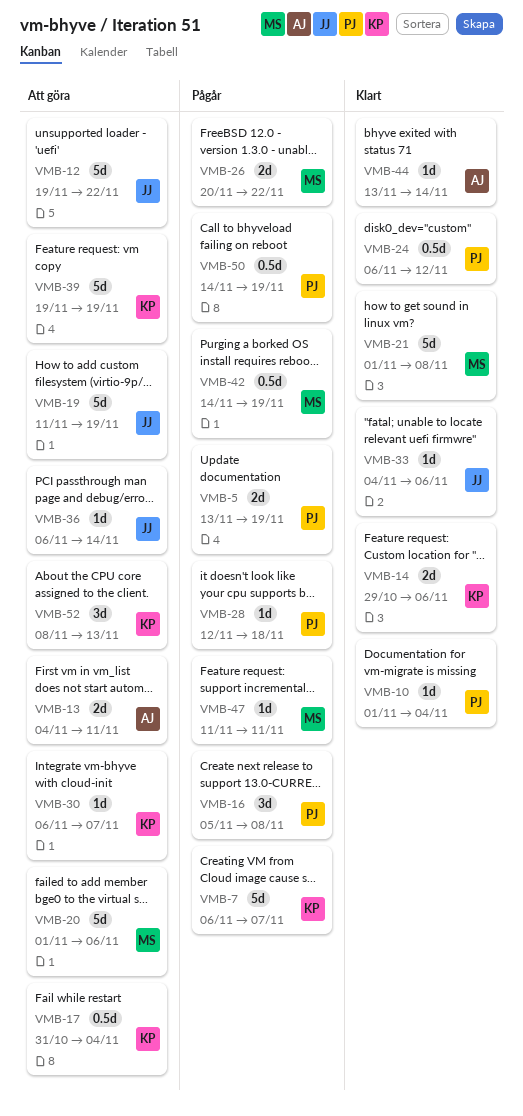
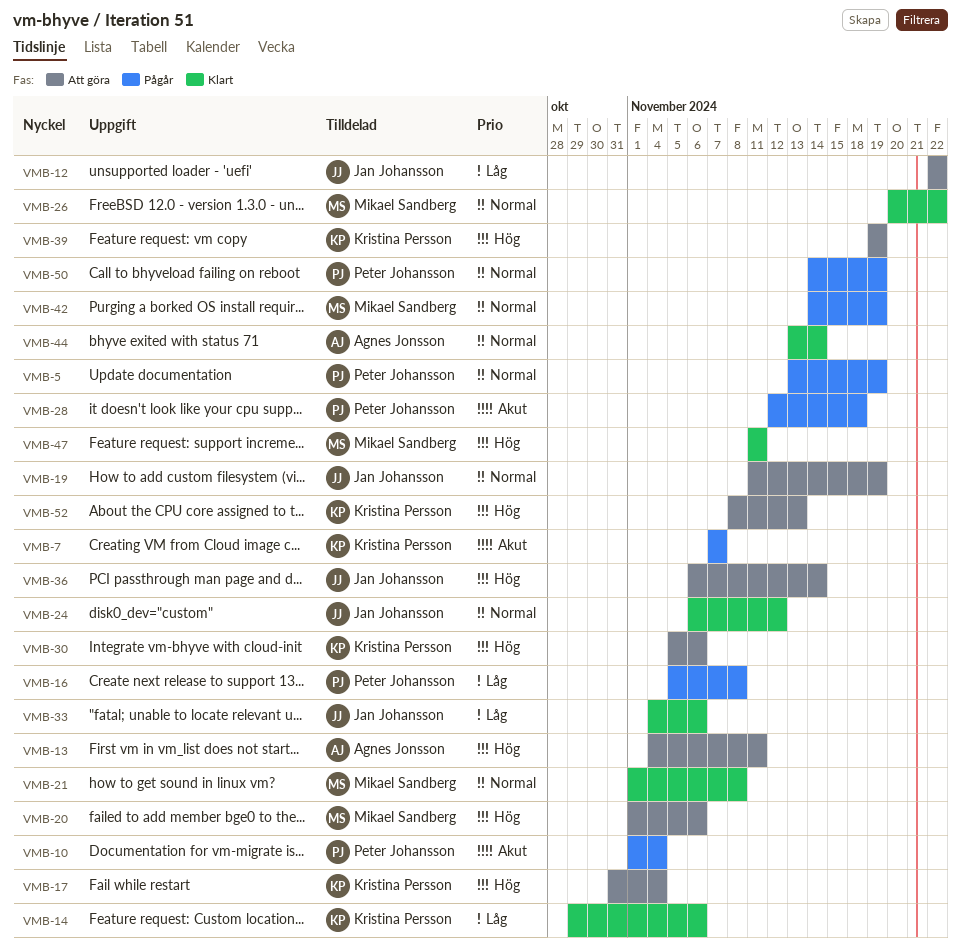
VMB-7, start: Nov 6 -> Nov 7
VMB-10, status: Klart -> Pågår
VMB-12, start: Nov 19 -> Nov 22
VMB-24, owner: Peter Johansson -> Jan Johansson
VMB-26, status: Pågår -> Klart
VMB-30, start: Nov 6 -> Nov 5
VMB-30, due: Nov 7 -> Nov 6
VMB-47, status: Pågår -> Klart

